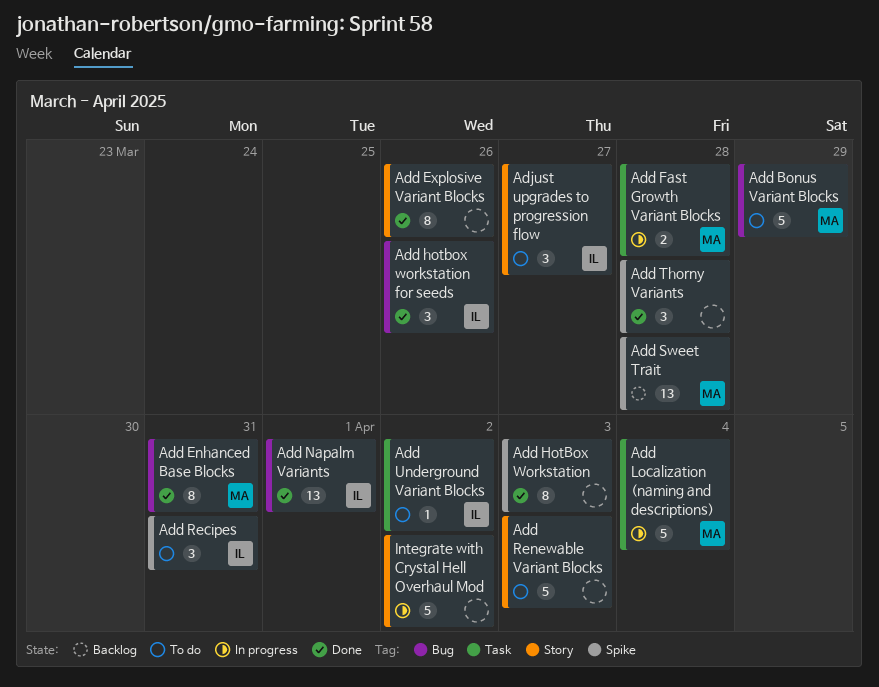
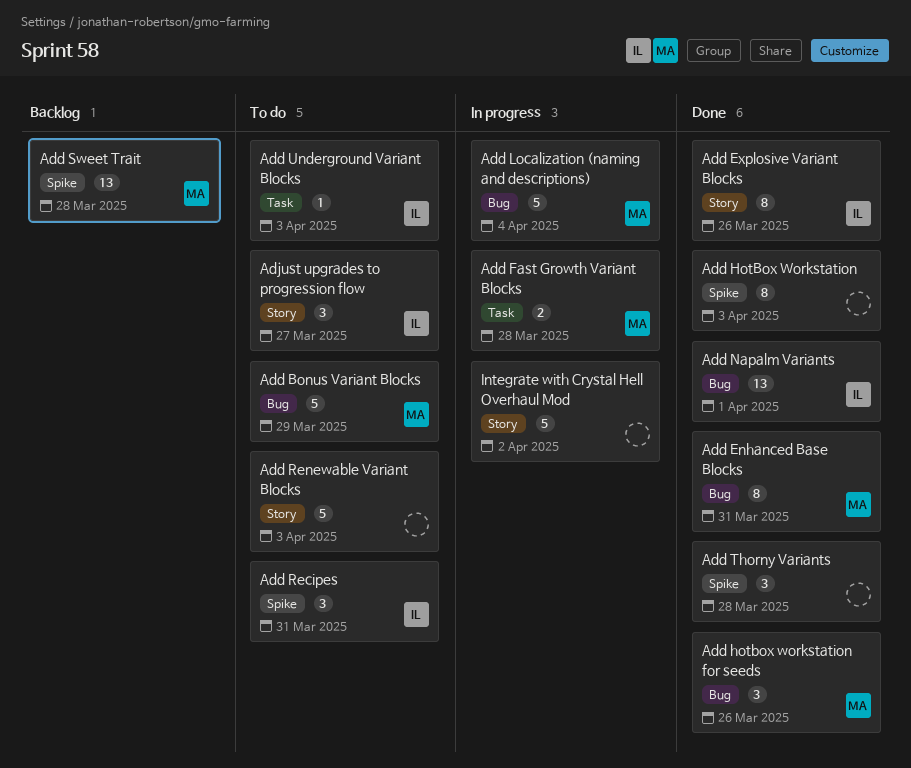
Add Explosive Variant Blocks, owner: none -> IL
Add hotbox workstation for seeds, owner: IL -> MA
Add Localization (naming and descriptions), label: Task -> Bug
Add Underground Variant Blocks, due: Apr 2 -> Apr 3

